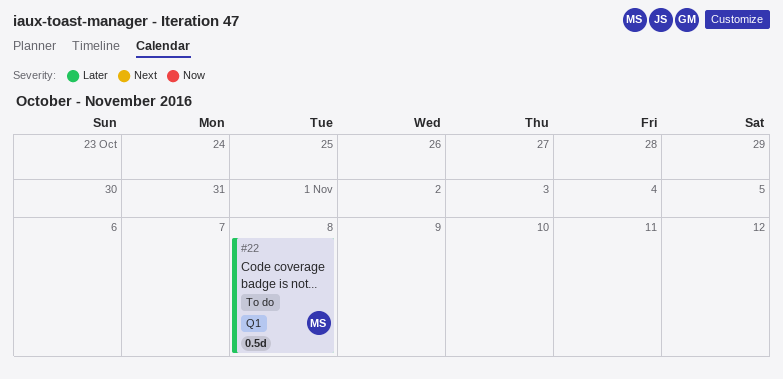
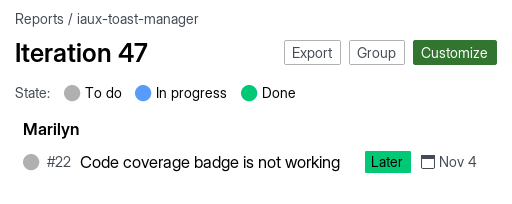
#22, due: Nov 8 -> Nov 4

